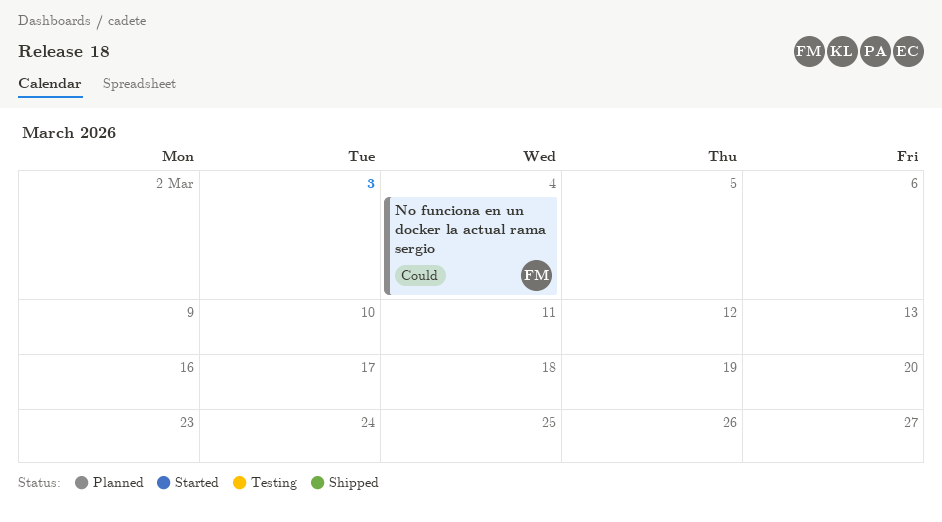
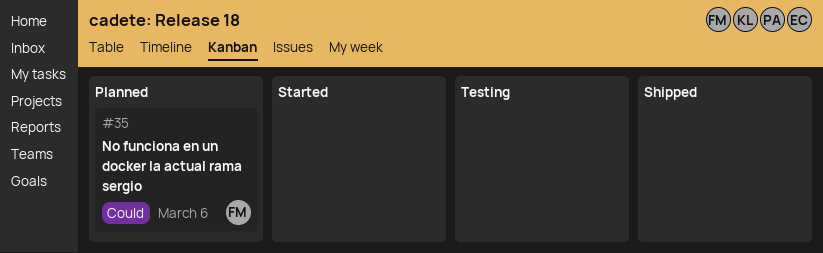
No funciona en un docker la actual rama sergio, due: Mar 4 -> Mar 6

